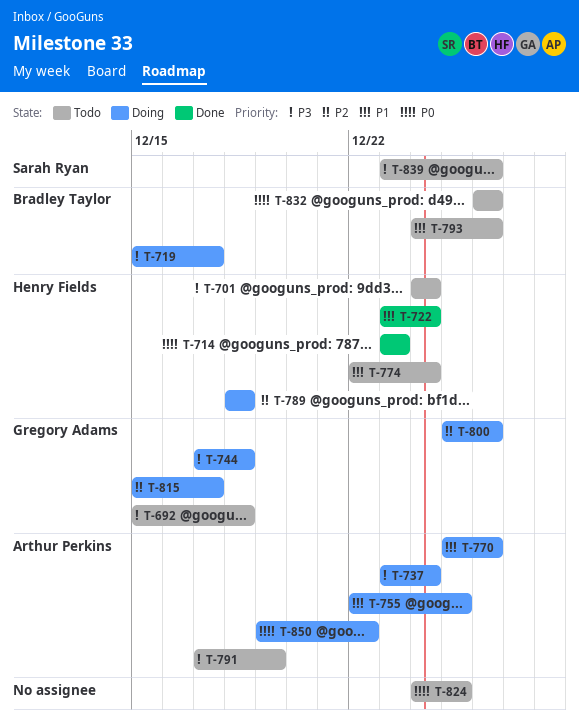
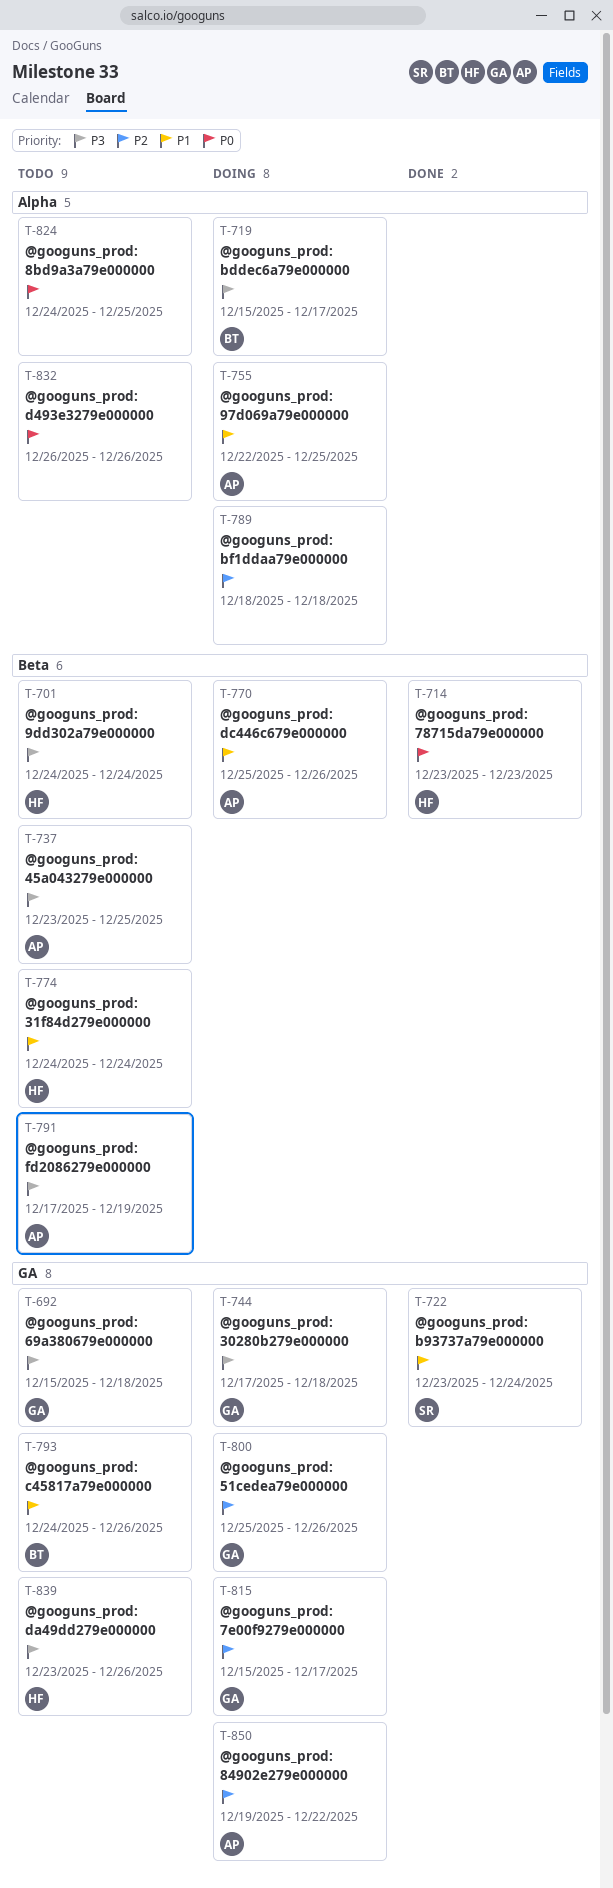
T-722, owner: Henry Fields -> Sarah Ryan
T-737, status: Doing -> Todo
T-737, due: Dec 24 -> Dec 25
T-774, start: Dec 22 -> Dec 24
T-789, owner: Henry Fields -> none
T-832, owner: Bradley Taylor -> none
T-839, owner: Sarah Ryan -> Henry Fields
T-850, priority: P0 -> P2

